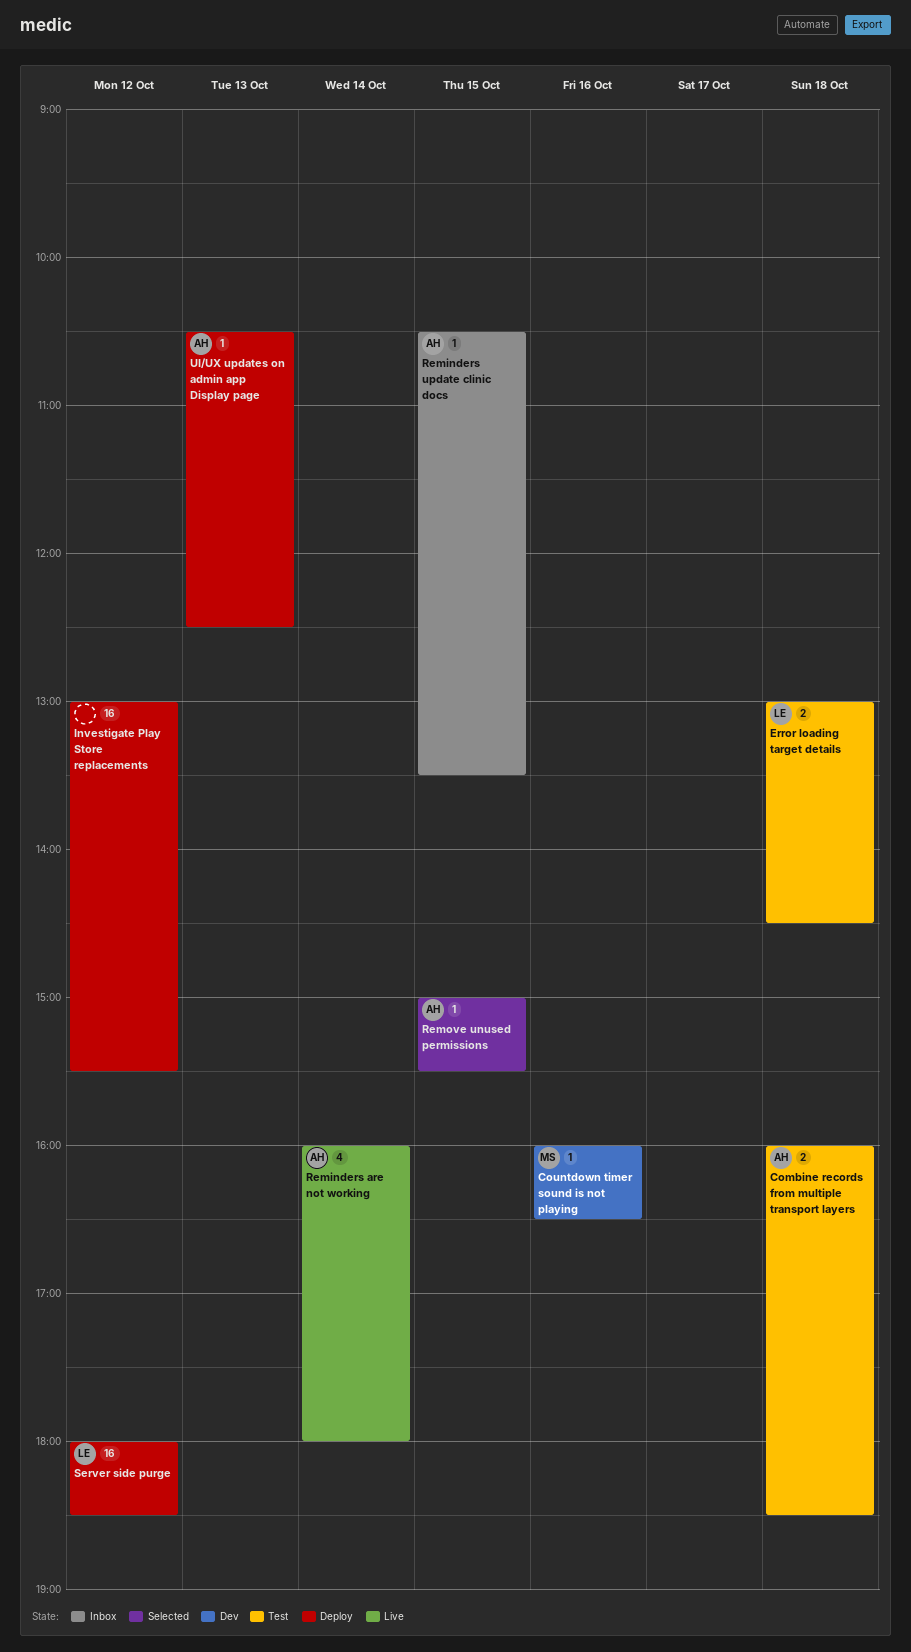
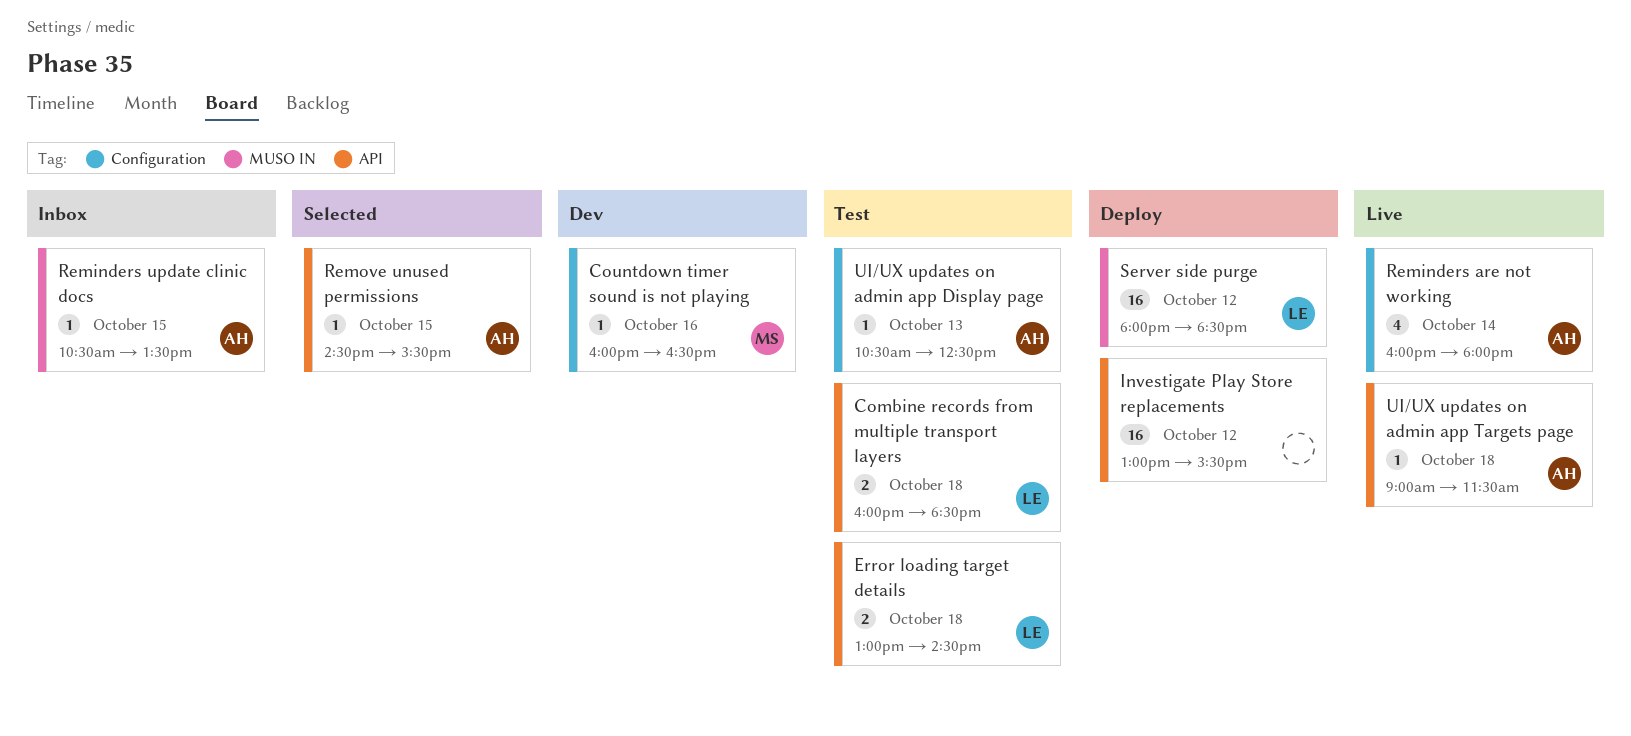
Combine records from multiple transport layers, owner: AH -> LE
Remove unused permissions, begins: 15:00 -> 14:30
UI/UX updates on admin app Display page, status: Deploy -> Test
UI/UX updates on admin app Targets page: none -> present

